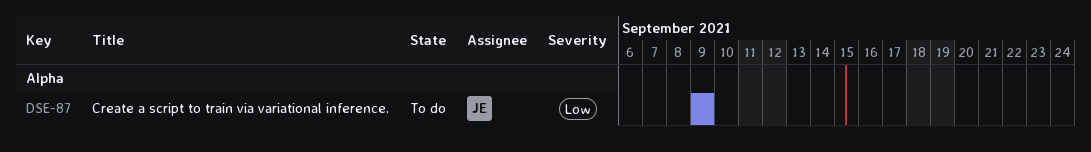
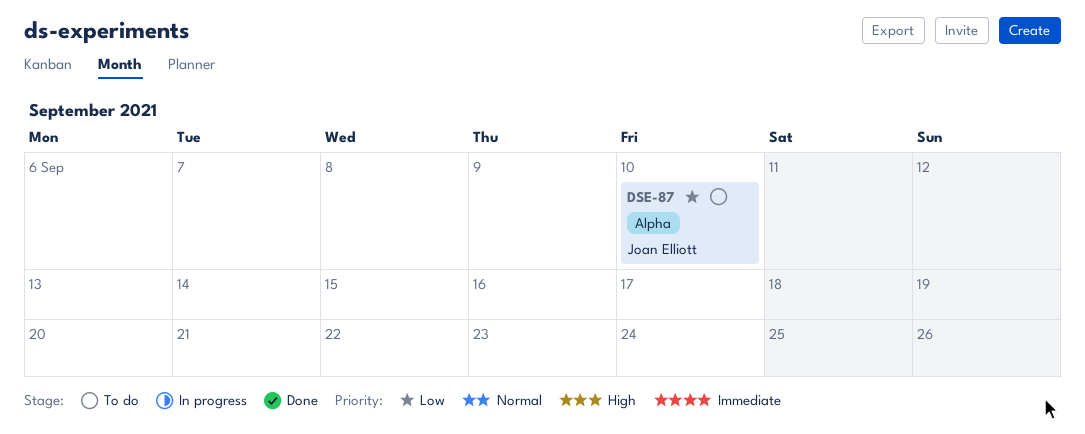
DSE-87, due: Sep 9 -> Sep 10

